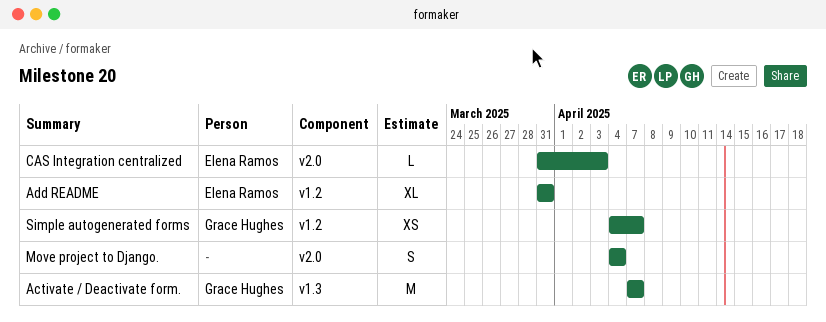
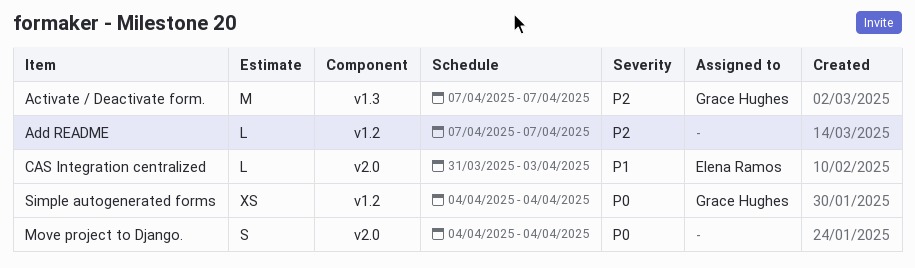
Add README, owner: Elena Ramos -> none
Add README, estimate: XL -> L
Add README, start: Mar 31 -> Apr 7
Add README, due: Mar 31 -> Apr 7
Simple autogenerated forms, due: Apr 7 -> Apr 4

